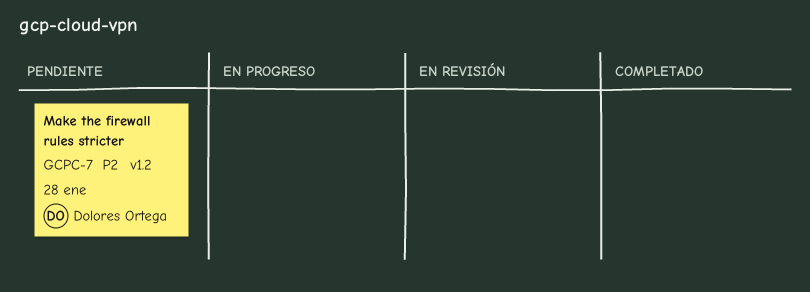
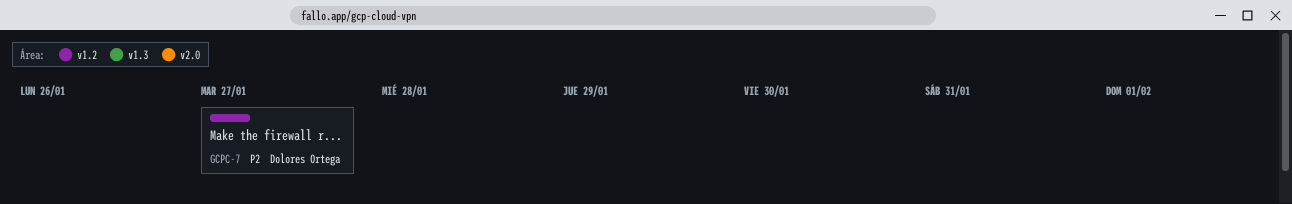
GCPC-7, due: Jan 28 -> Jan 27

